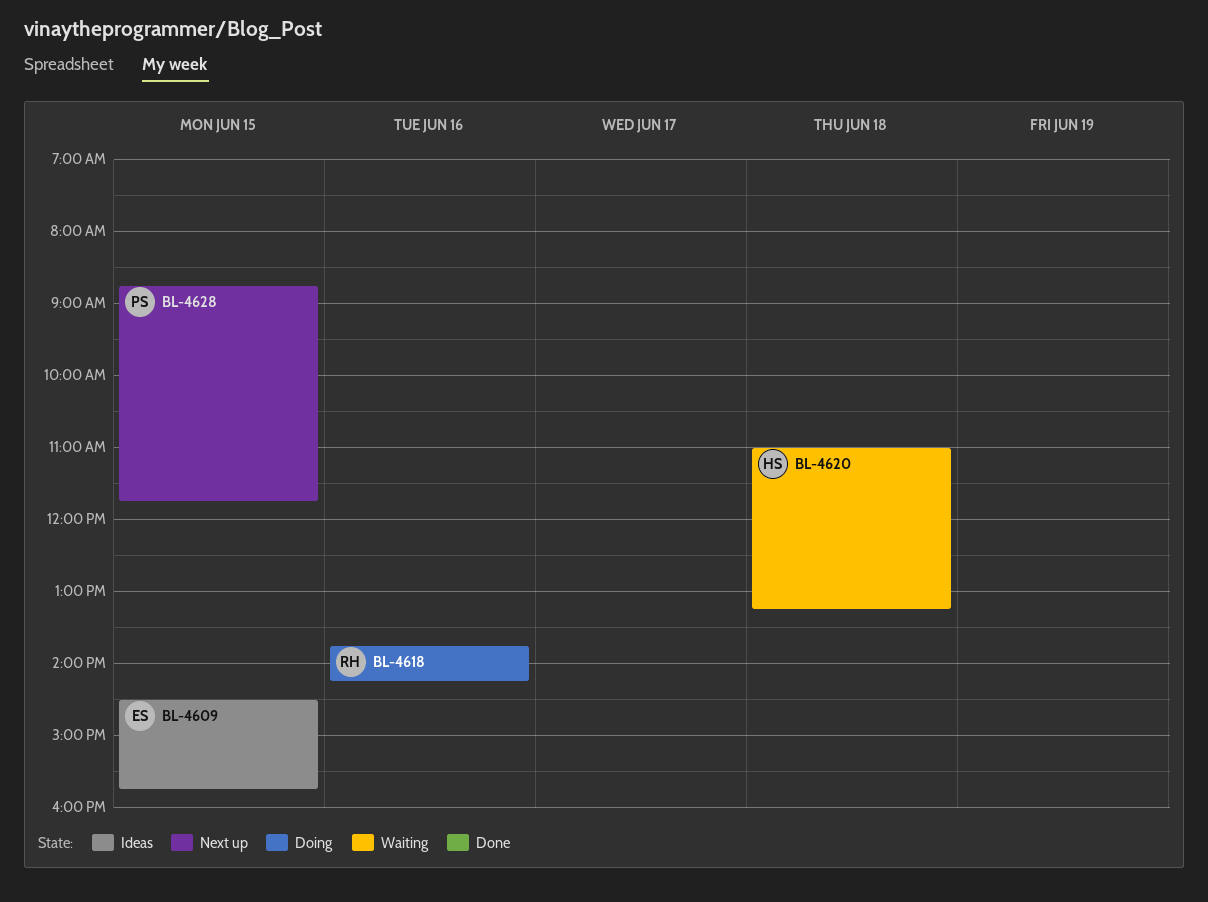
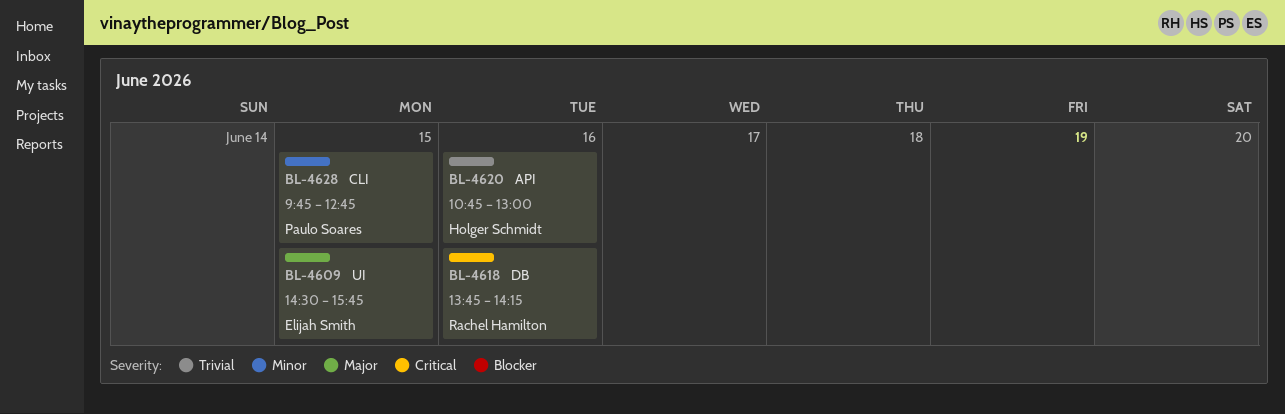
BL-4620, day: Jun 18 -> Jun 16
BL-4620, begins: 11:00 -> 10:45
BL-4620, ends: 13:15 -> 13:00
BL-4628, begins: 08:45 -> 09:45
BL-4628, ends: 11:45 -> 12:45

